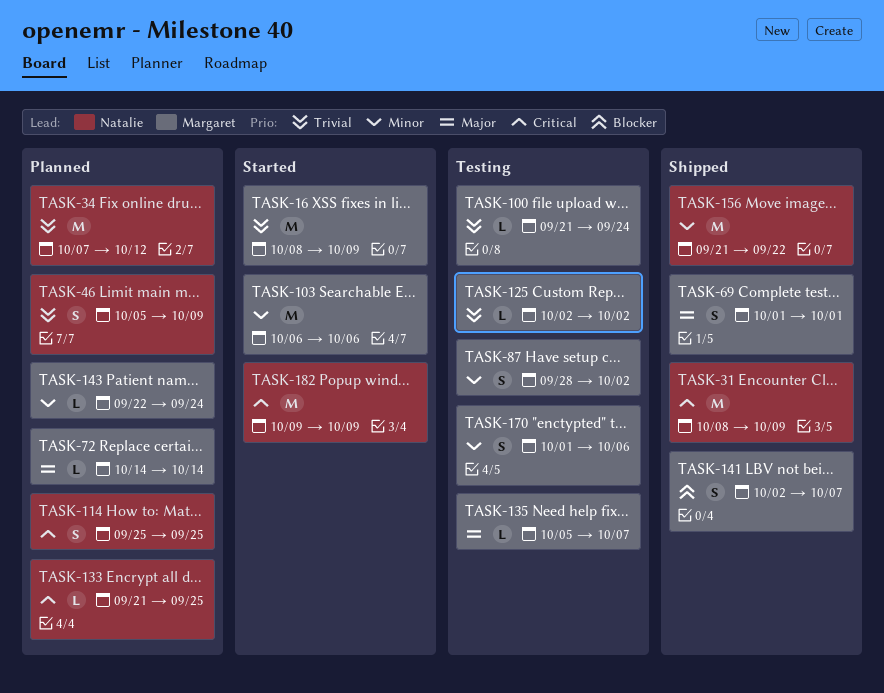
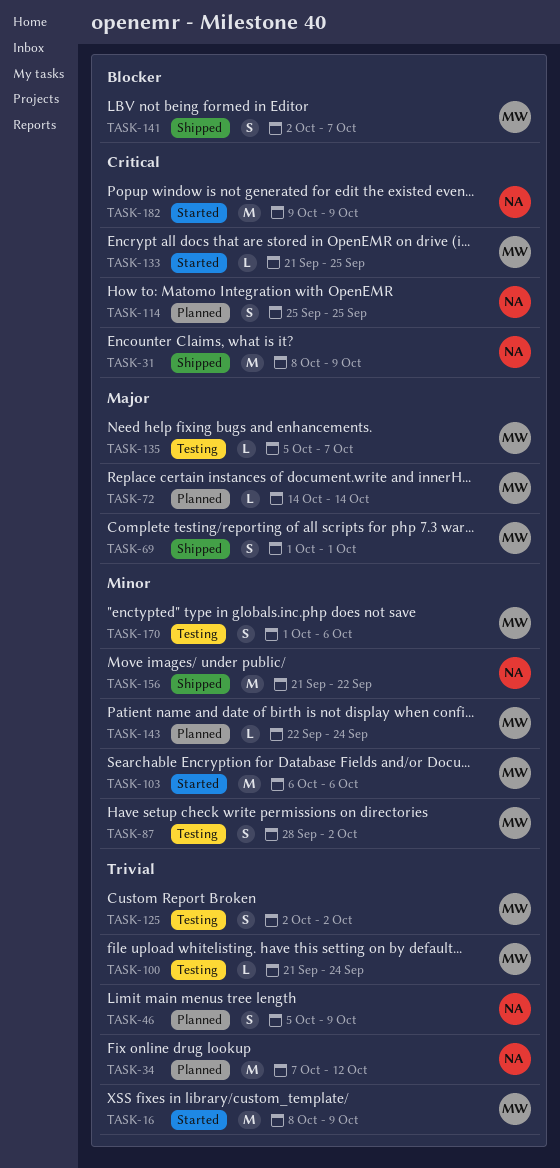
TASK-125, estimate: L -> S
TASK-133, status: Planned -> Started
TASK-133, owner: Natalie -> Margaret

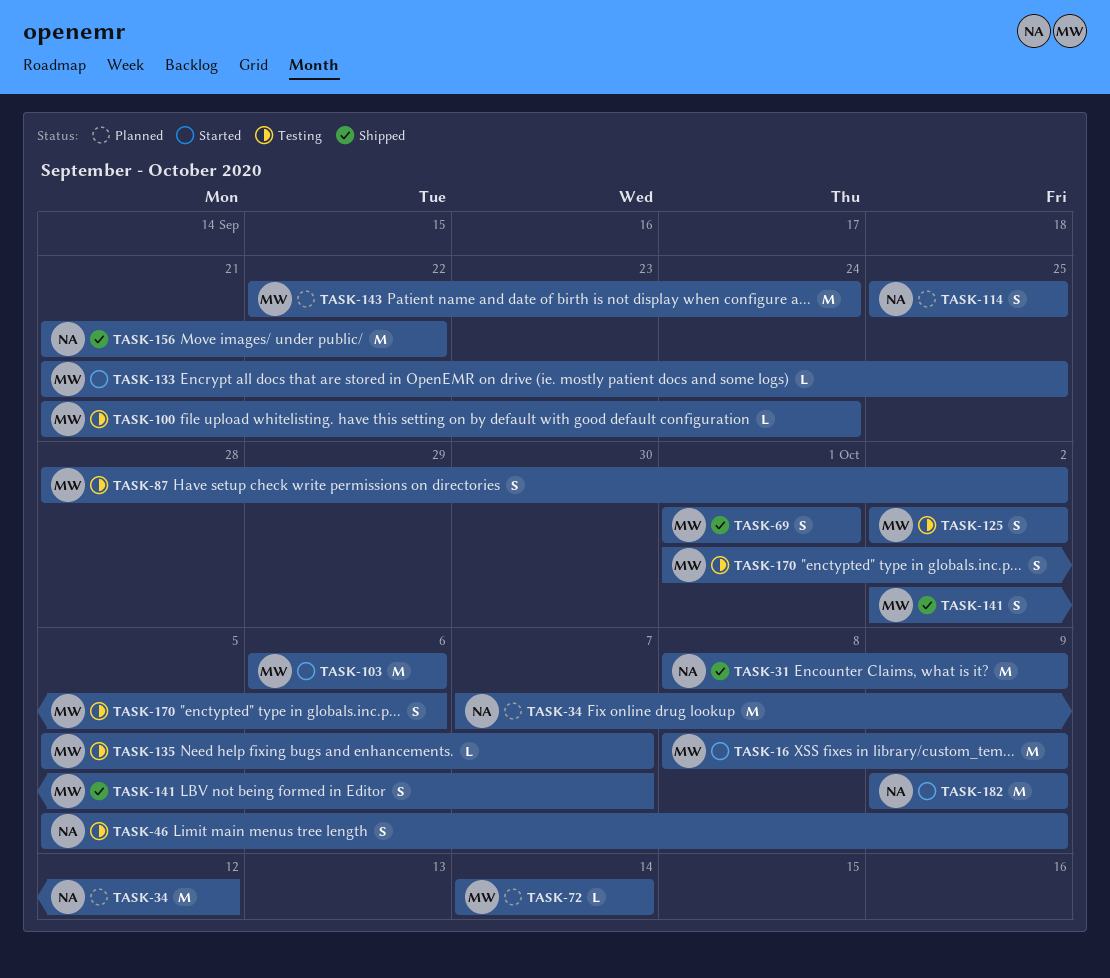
TASK-46, status: Planned -> Testing
TASK-143, estimate: L -> M

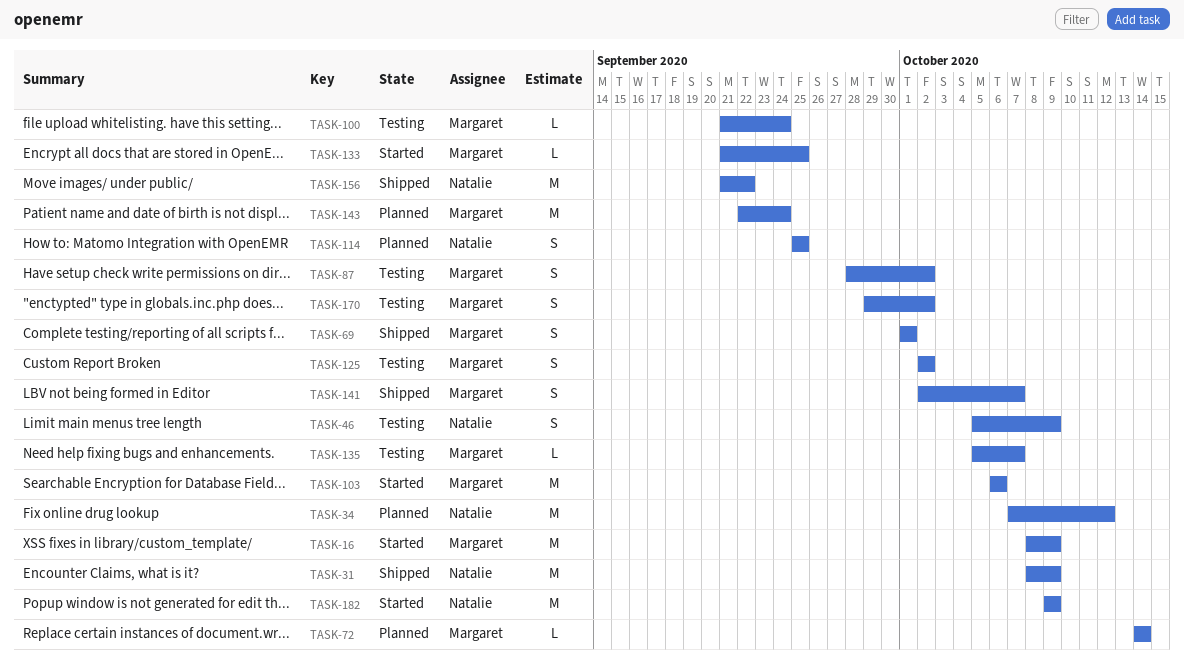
TASK-170, start: Oct 1 -> Sep 29
TASK-170, due: Oct 6 -> Oct 2

